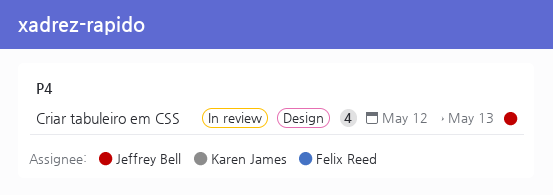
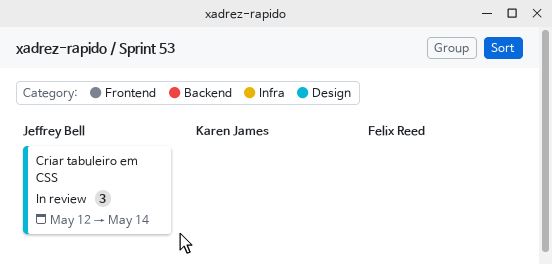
Criar tabuleiro em CSS, estimate: 4 -> 3
Criar tabuleiro em CSS, due: May 13 -> May 14

